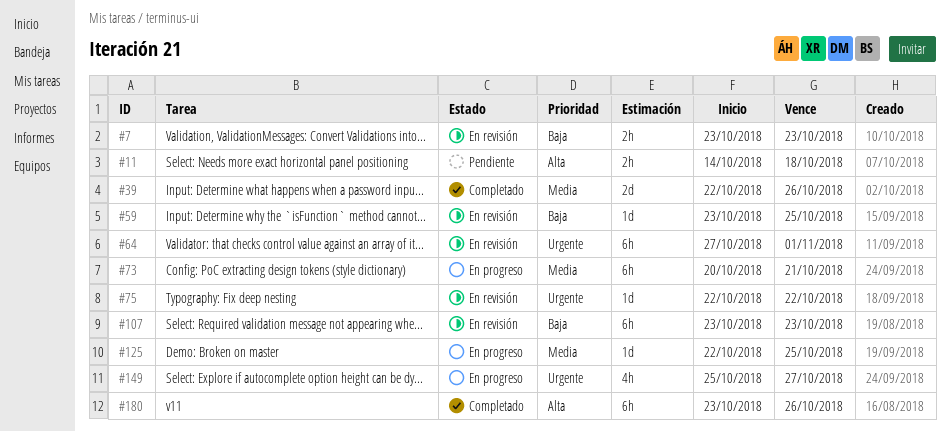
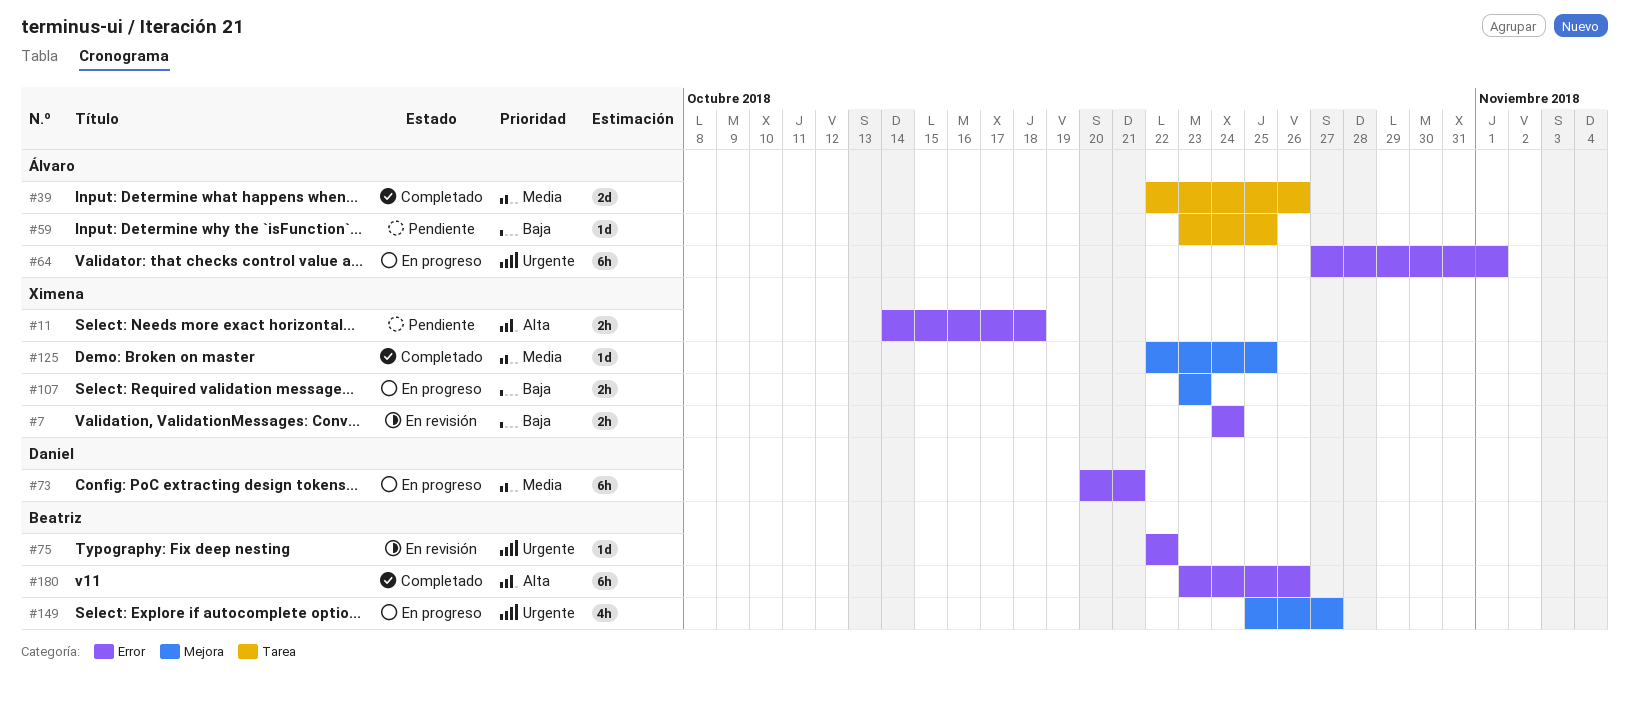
#7, start: Oct 23 -> Oct 24
#7, due: Oct 23 -> Oct 24
#59, status: En revisión -> Pendiente
#64, status: En revisión -> En progreso
#107, status: En revisión -> En progreso
#107, estimate: 6h -> 2h
#125, status: En progreso -> Completado

